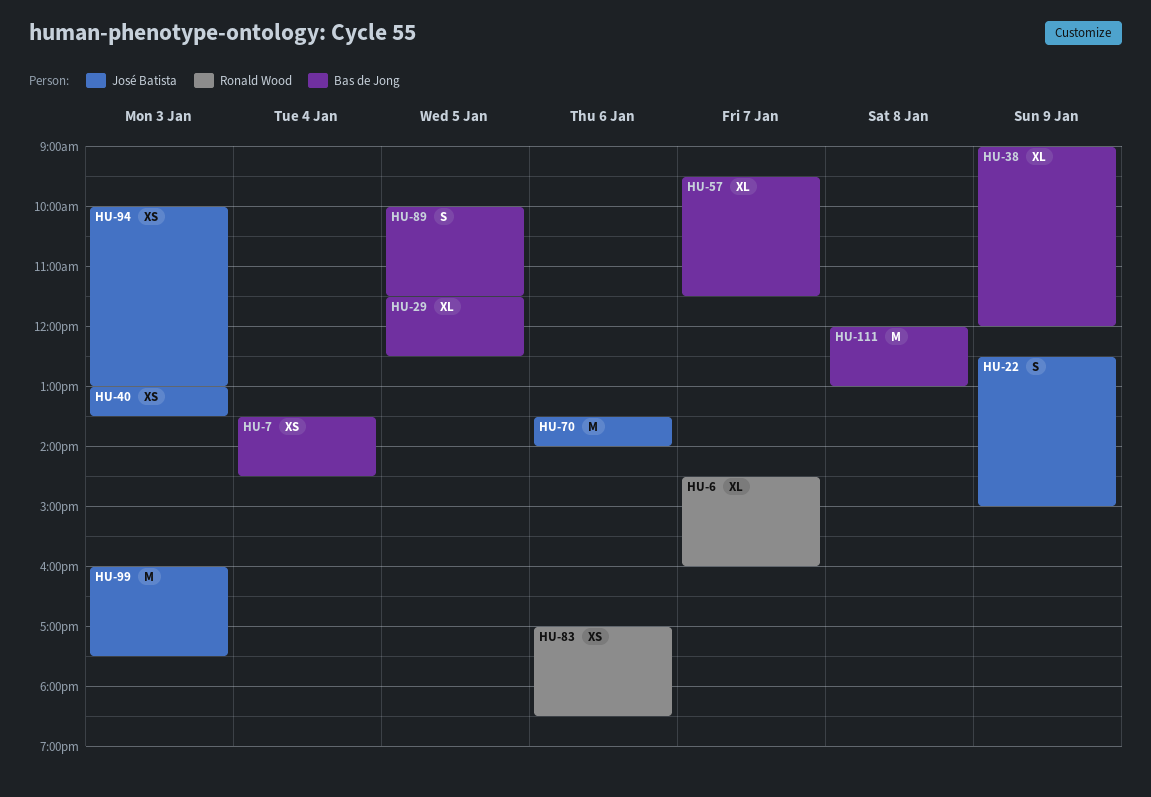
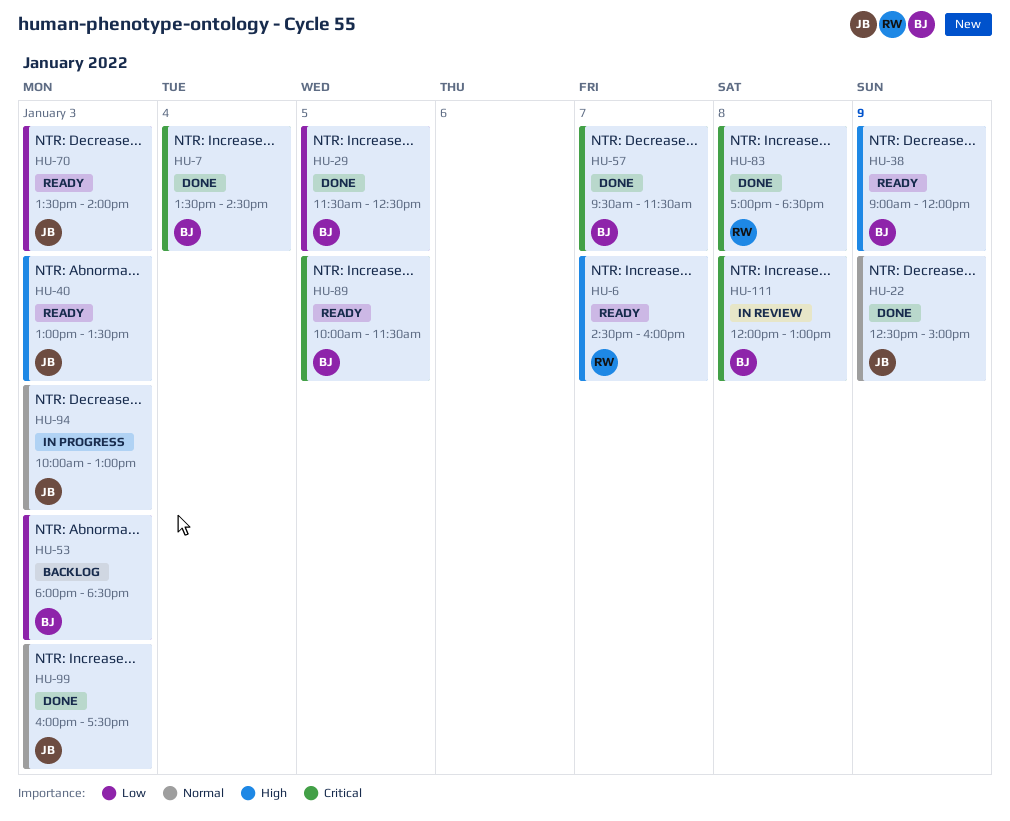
HU-53: none -> present
HU-70, day: Jan 6 -> Jan 3
HU-83, day: Jan 6 -> Jan 8

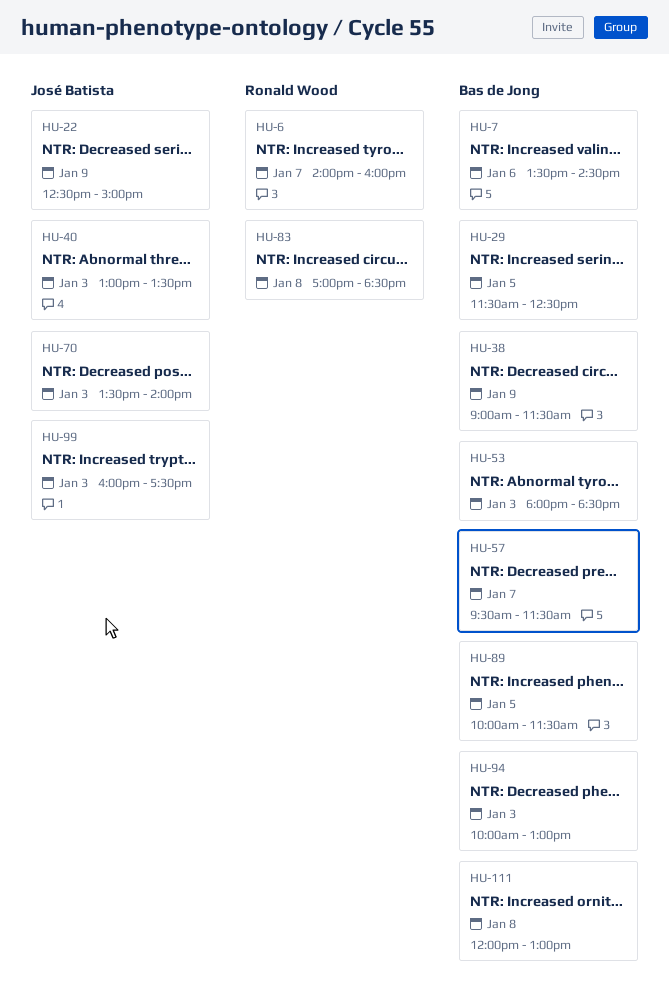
HU-6, begins: 14:30 -> 14:00
HU-7, day: Jan 4 -> Jan 6
HU-38, ends: 12:00 -> 11:30
HU-94, owner: José Batista -> Bas de Jong

